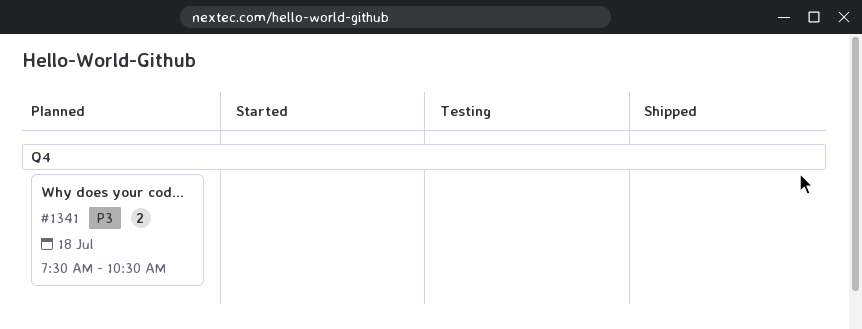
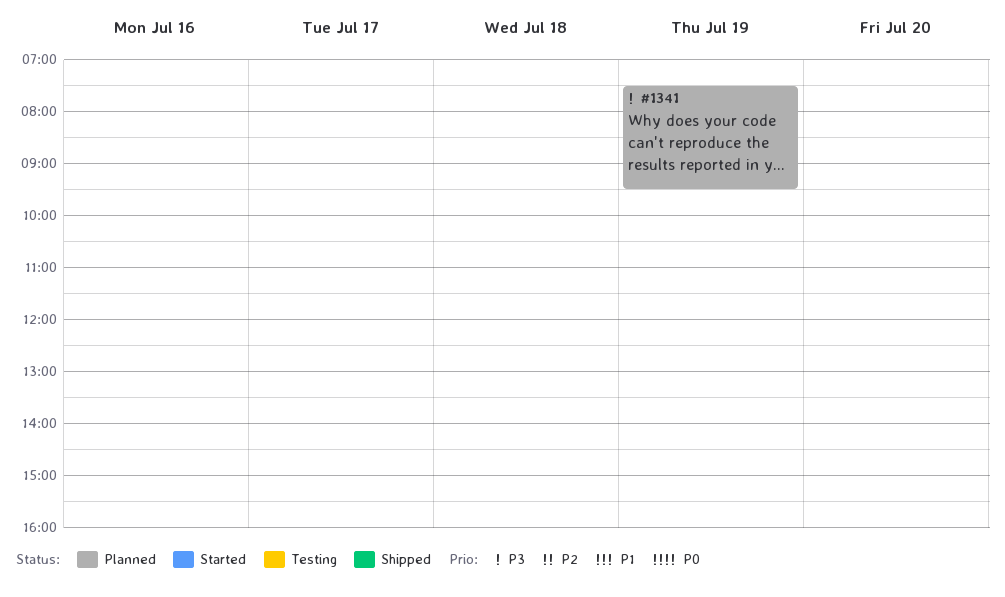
#1341, day: Jul 18 -> Jul 19
#1341, ends: 10:30 -> 09:30

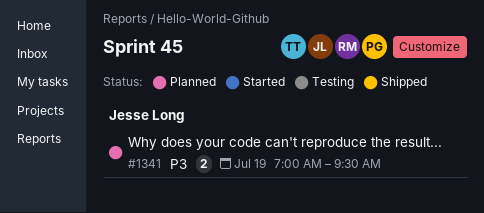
#1341, begins: 07:30 -> 07:00

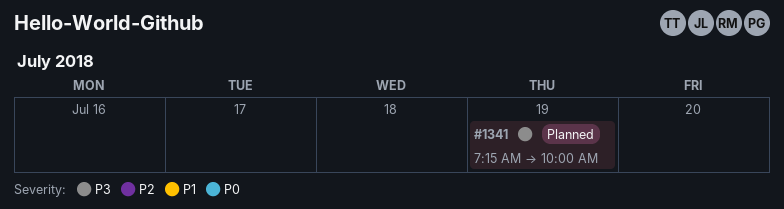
#1341, begins: 07:00 -> 07:15
#1341, ends: 09:30 -> 10:00

